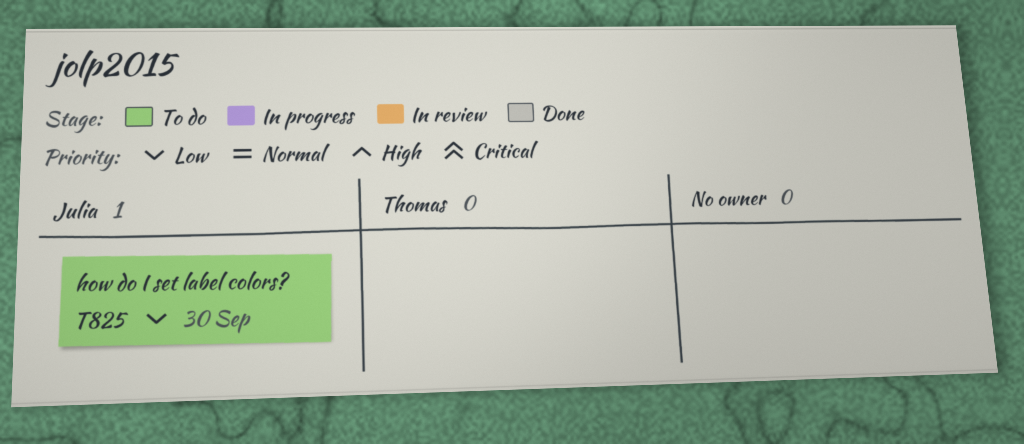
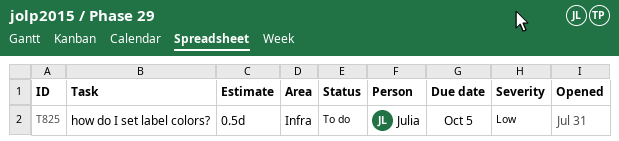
T825, due: Sep 30 -> Oct 5

